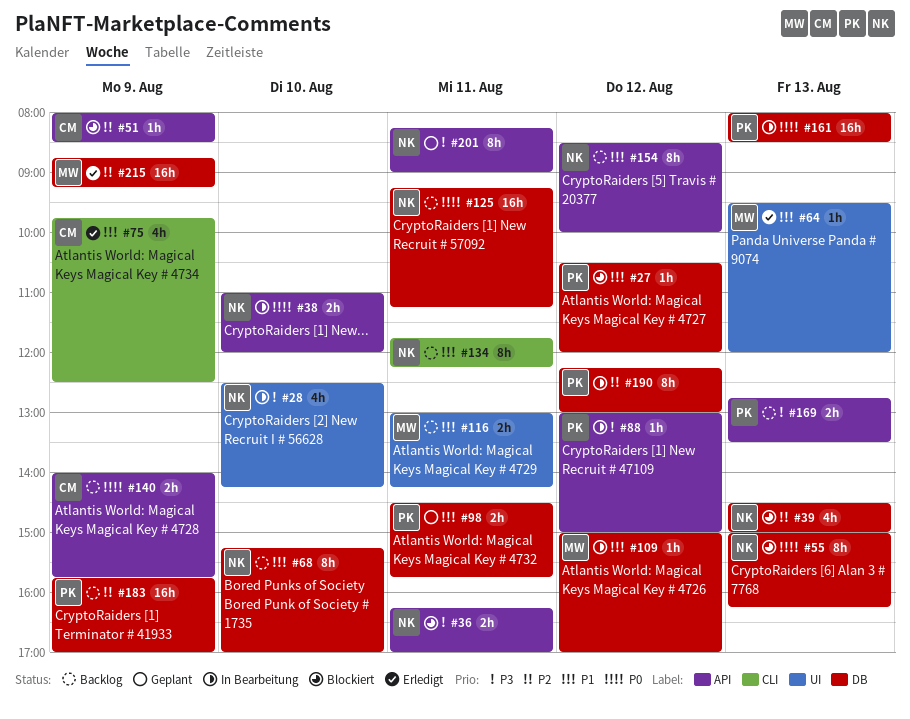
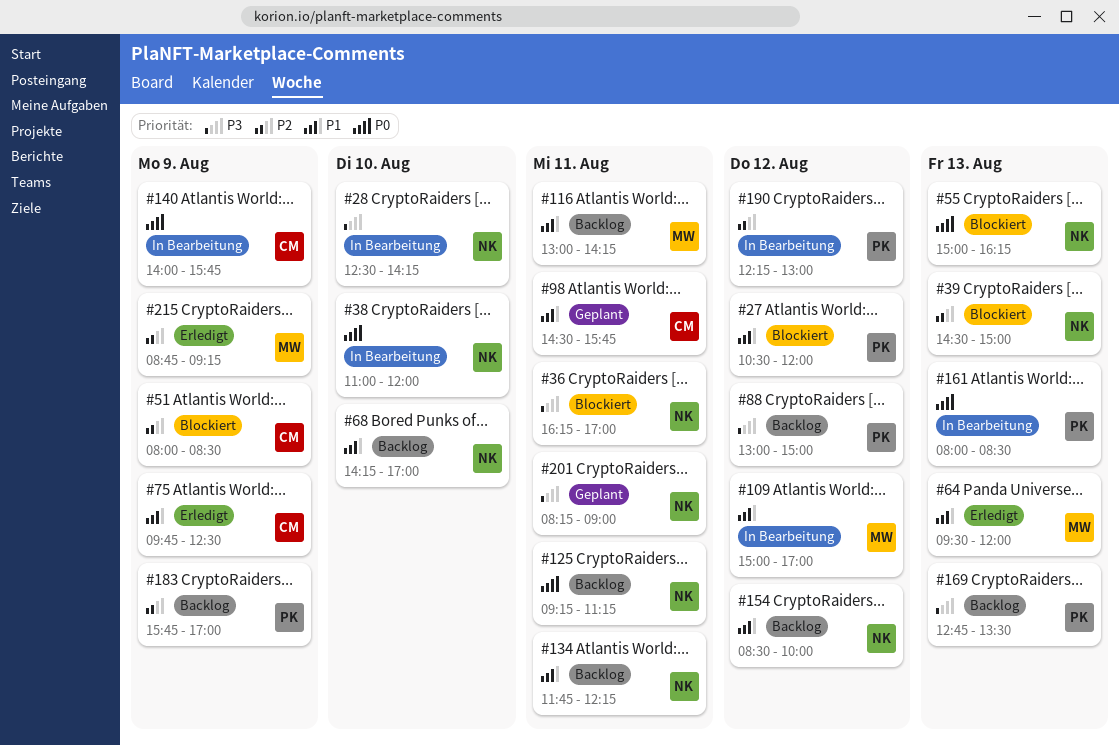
#68, begins: 15:15 -> 14:15
#88, status: In Bearbeitung -> Backlog
#98, owner: PK -> CM
#140, status: Backlog -> In Bearbeitung

